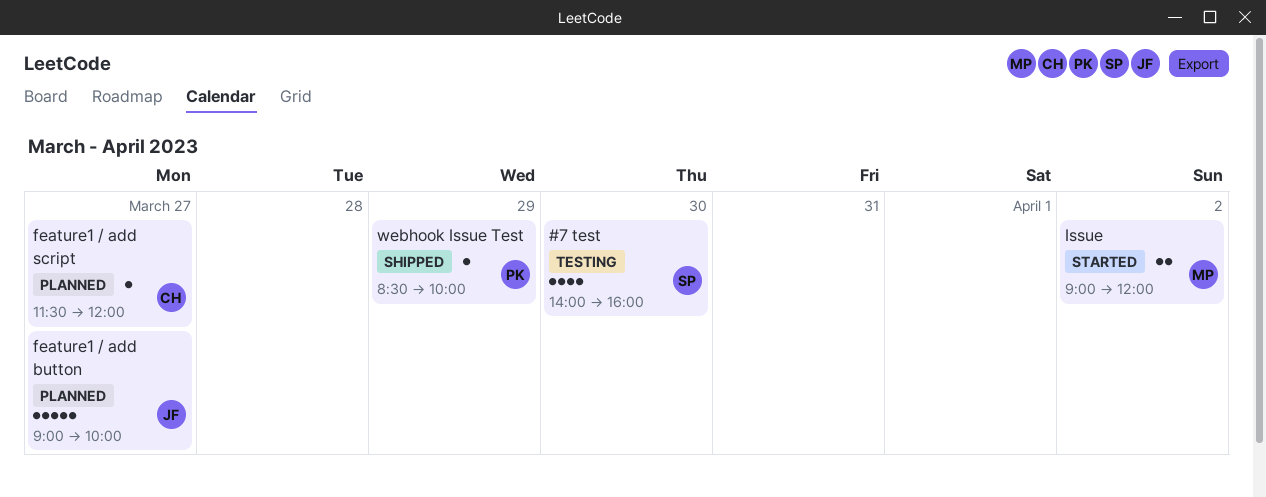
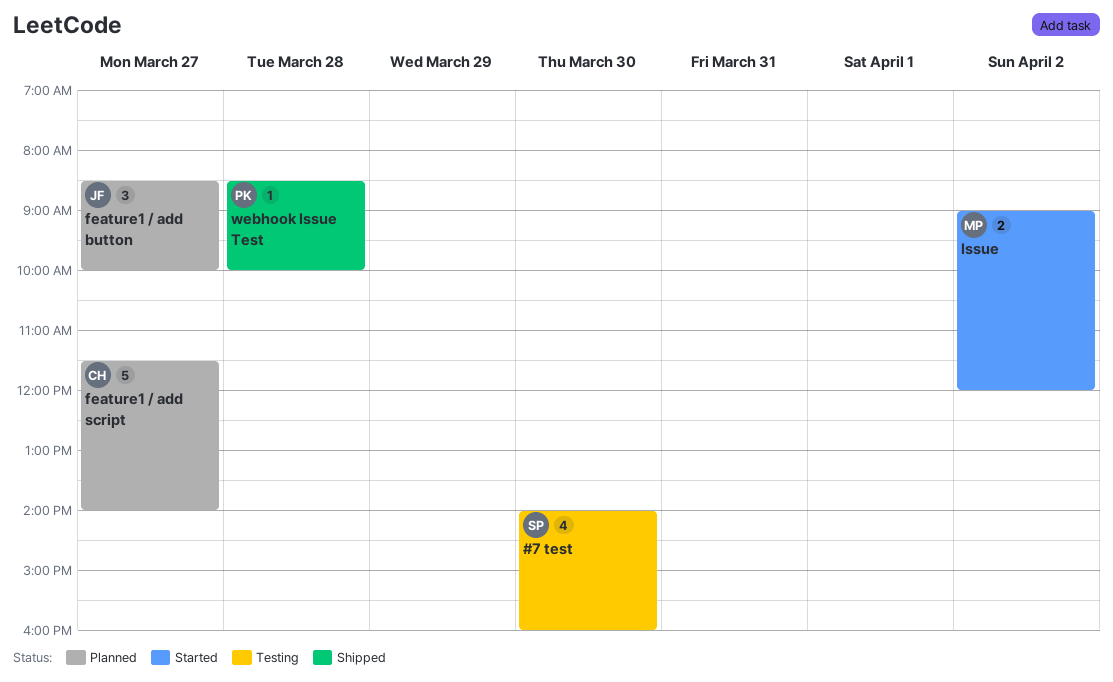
feature1 / add button, estimate: 5 -> 3
feature1 / add button, begins: 09:00 -> 08:30
feature1 / add script, estimate: 1 -> 5
feature1 / add script, ends: 12:00 -> 14:00
webhook Issue Test, day: Mar 29 -> Mar 28

